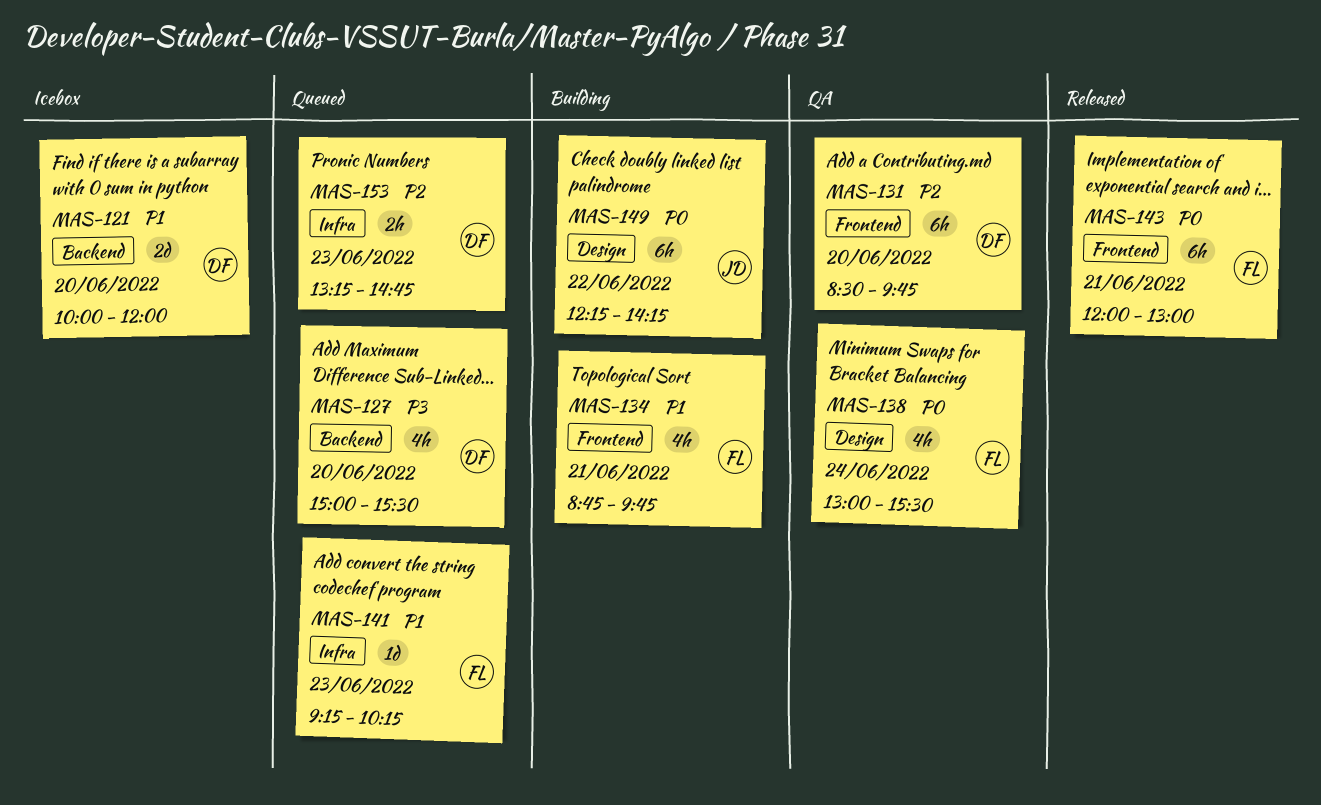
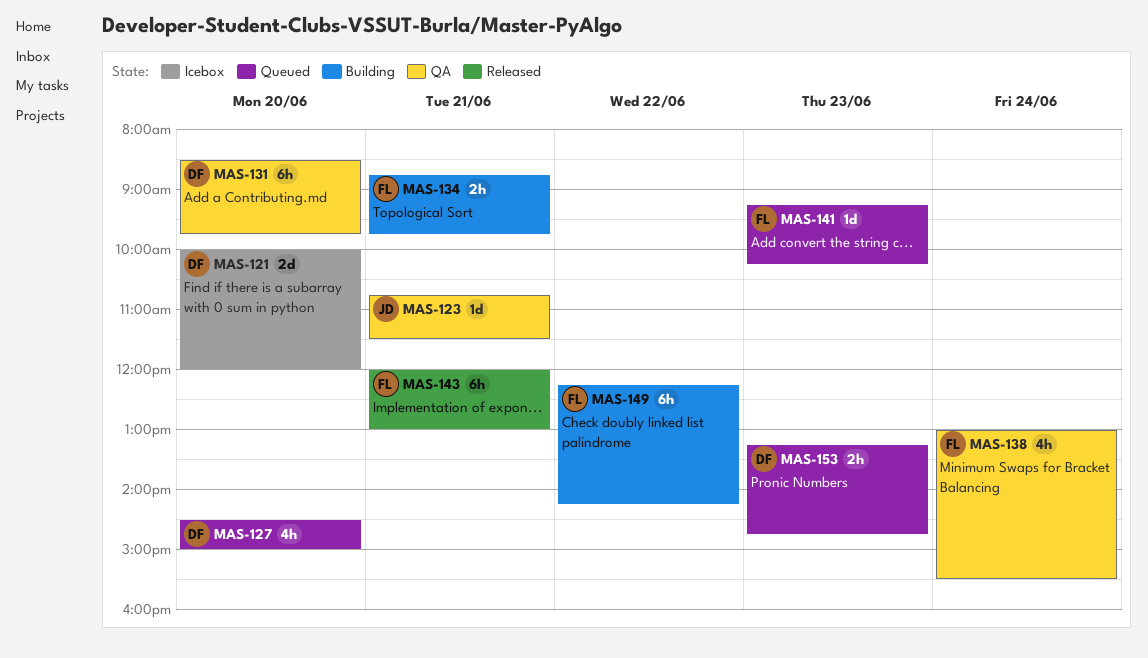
MAS-123: none -> present
MAS-127, begins: 15:00 -> 14:30
MAS-127, ends: 15:30 -> 15:00
MAS-134, estimate: 4h -> 2h
MAS-149, owner: JD -> FL

